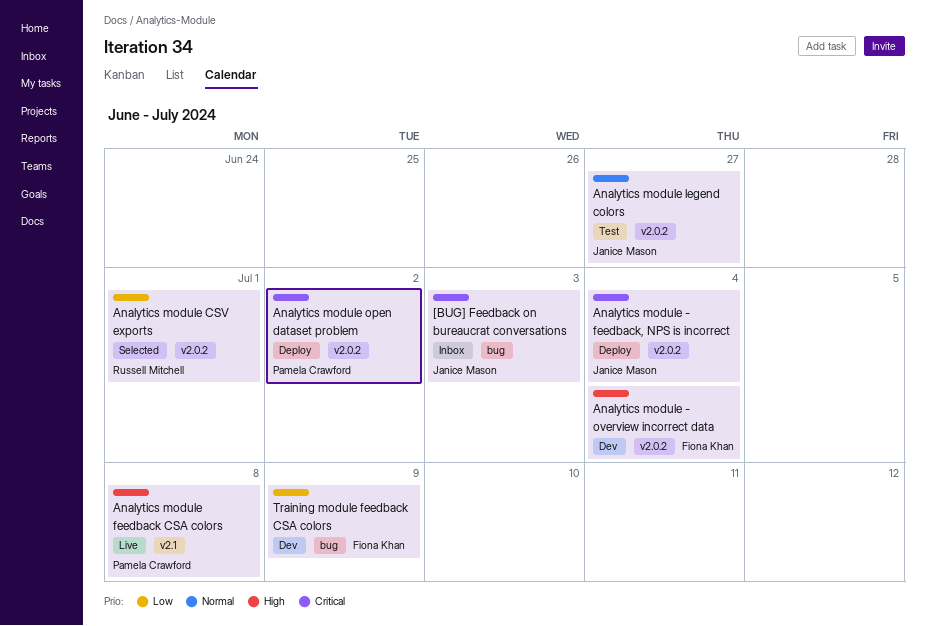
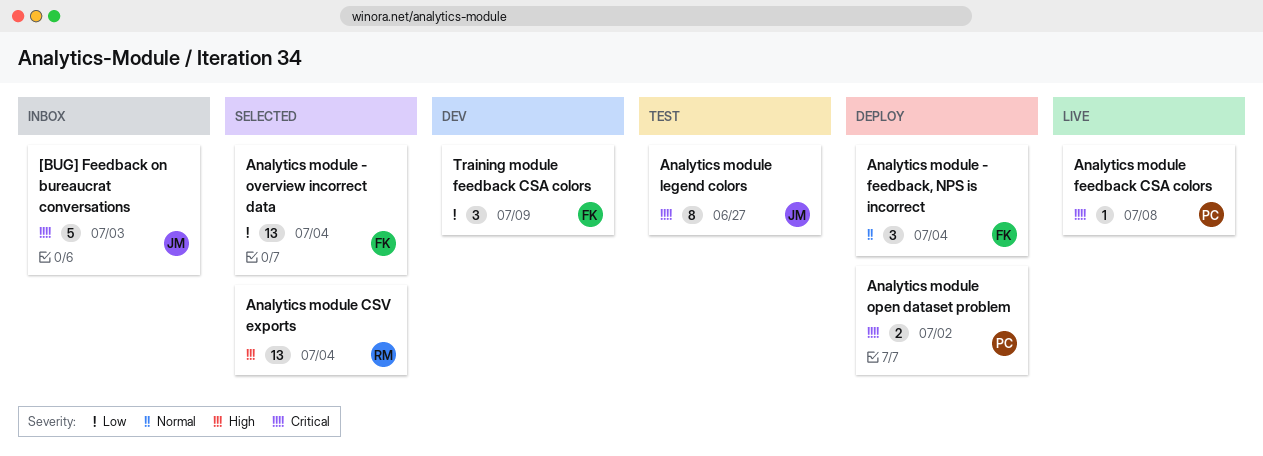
Analytics module - feedback, NPS is incorrect, owner: Janice Mason -> Fiona Khan
Analytics module - feedback, NPS is incorrect, priority: Critical -> Normal
Analytics module - overview incorrect data, status: Dev -> Selected
Analytics module - overview incorrect data, priority: High -> Low
Analytics module CSV exports, priority: Low -> High
Analytics module CSV exports, due: Jul 1 -> Jul 4
Analytics module feedback CSA colors, priority: High -> Critical
Analytics module legend colors, priority: Normal -> Critical

